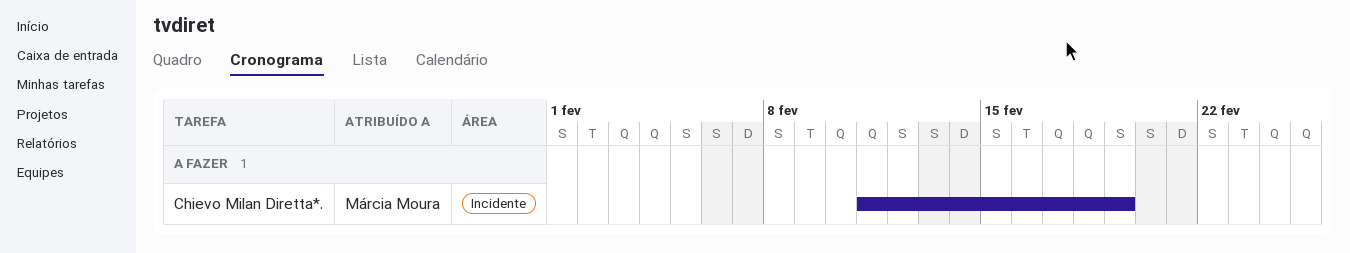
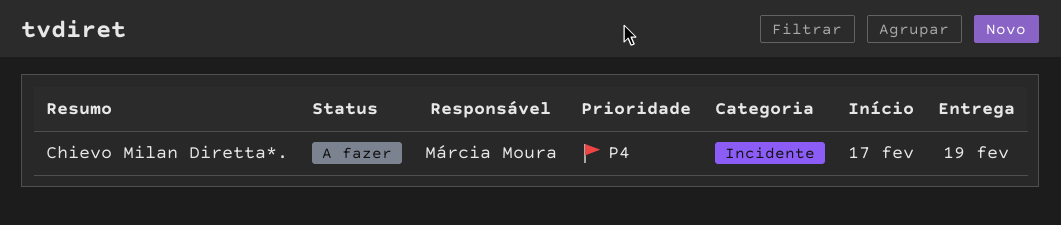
Chievo Milan Diretta*., start: Feb 11 -> Feb 17

